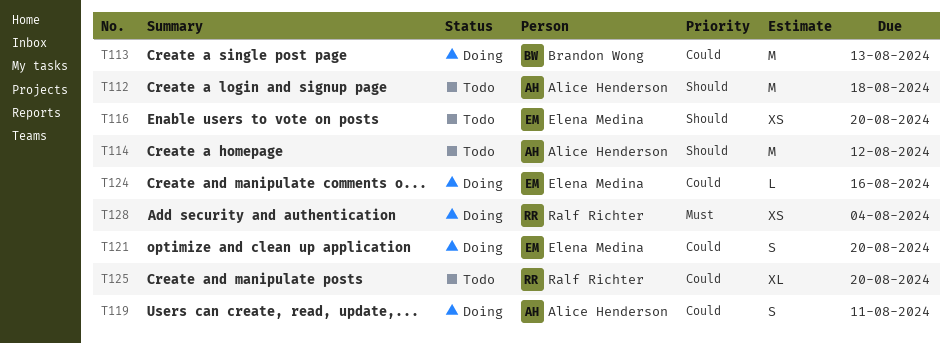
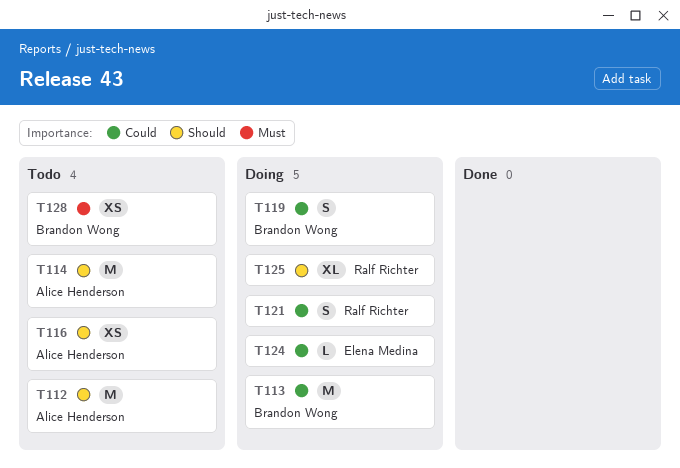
T116, owner: Elena Medina -> Alice Henderson
T119, owner: Alice Henderson -> Brandon Wong
T121, owner: Elena Medina -> Ralf Richter
T125, status: Todo -> Doing
T125, priority: Could -> Should
T128, status: Doing -> Todo
T128, owner: Ralf Richter -> Brandon Wong

